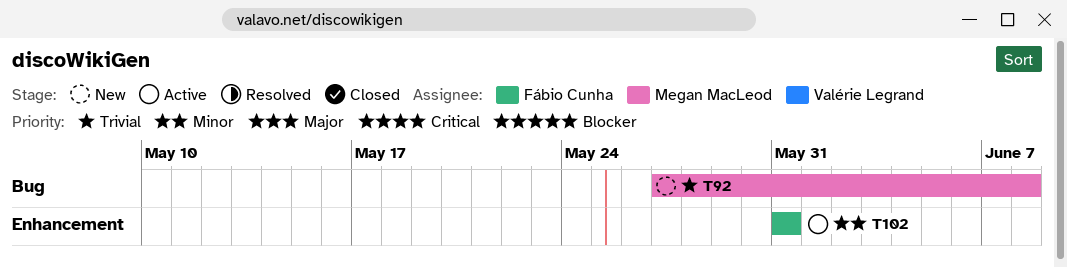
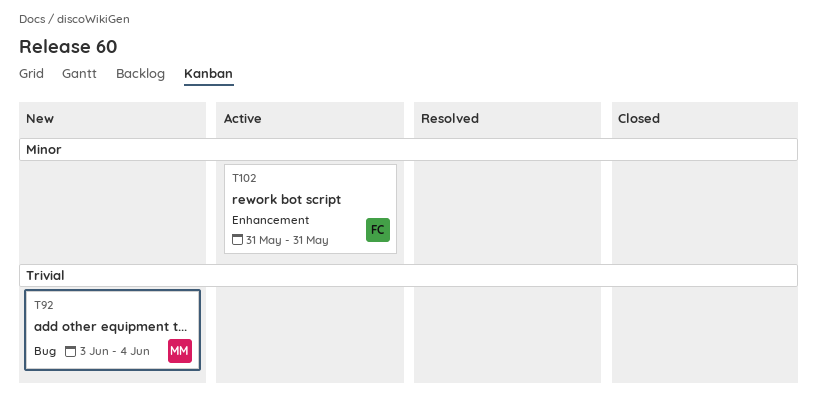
T92, start: May 27 -> Jun 3
T92, due: Jun 8 -> Jun 4

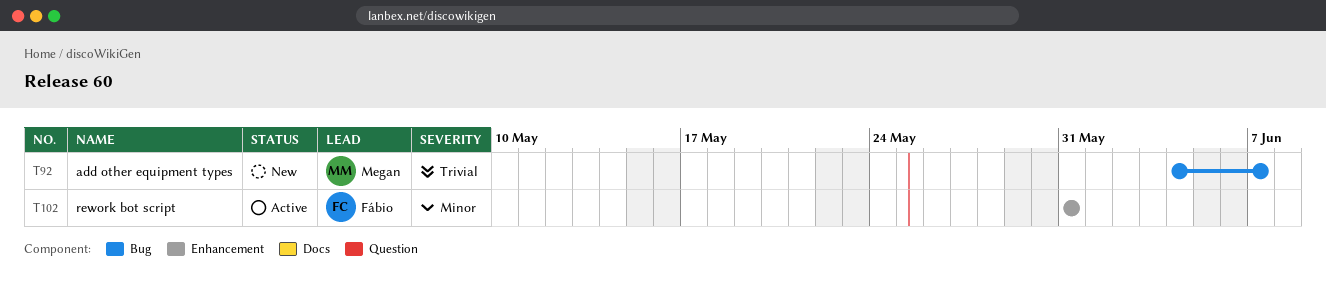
T92, start: Jun 3 -> Jun 4
T92, due: Jun 4 -> Jun 7

